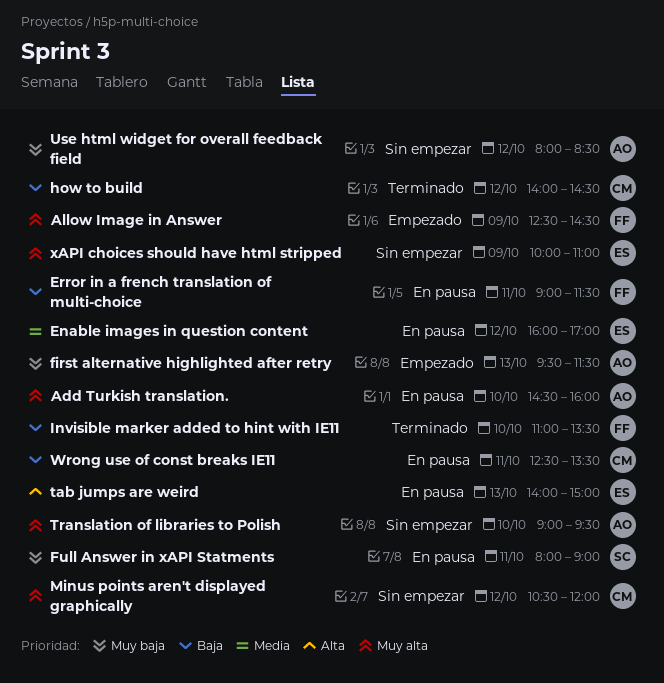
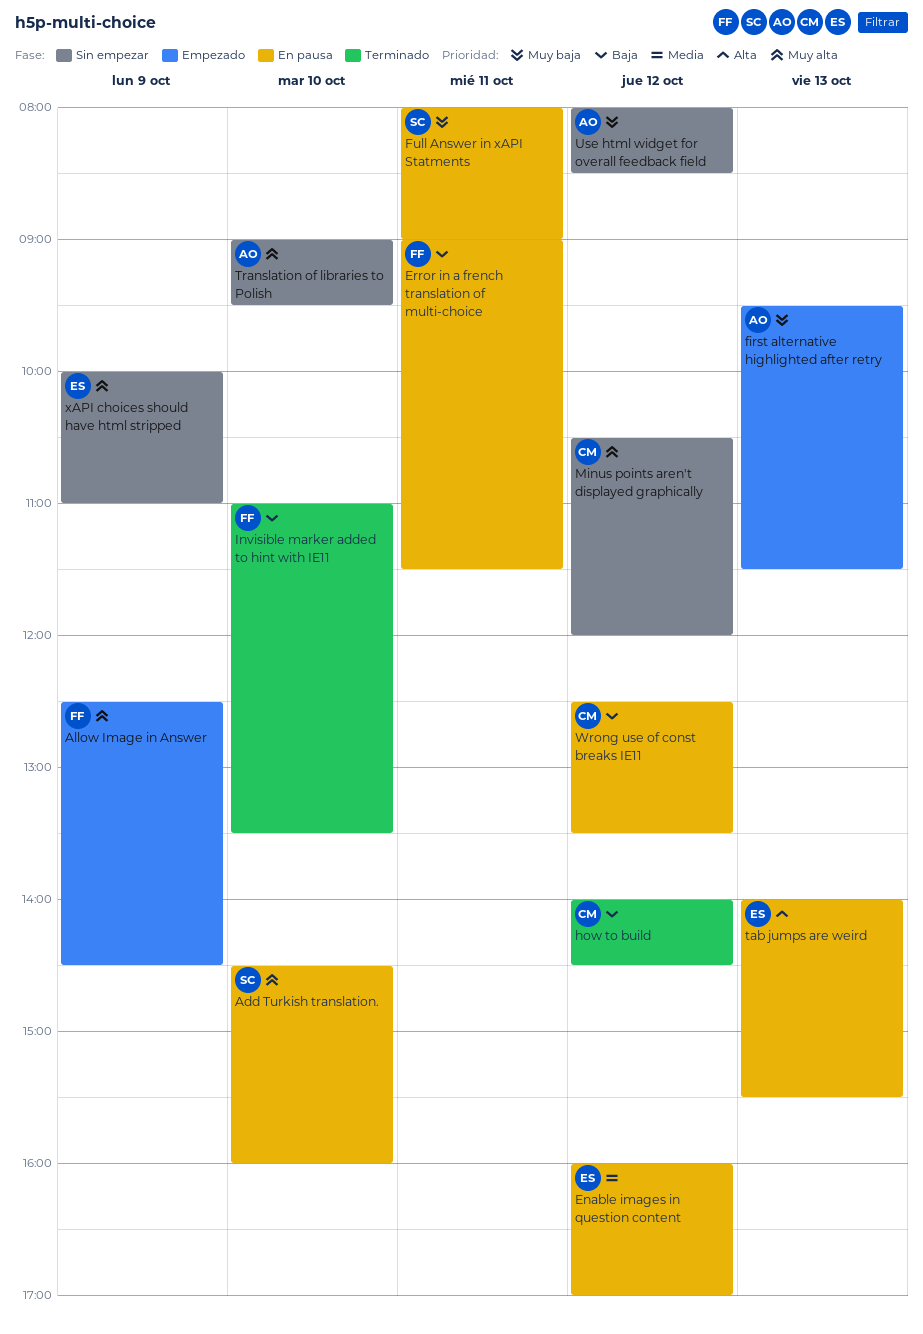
Add Turkish translation., owner: AO -> SC
tab jumps are weird, ends: 15:00 -> 15:30
Wrong use of const breaks IE11, day: Oct 11 -> Oct 12

